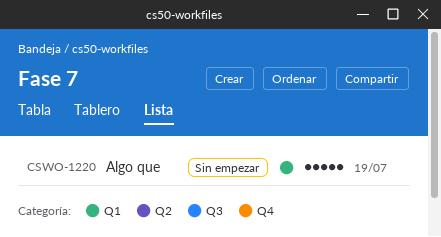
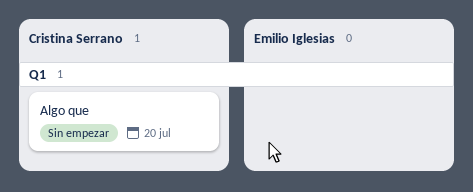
Algo que, due: Jul 19 -> Jul 20

